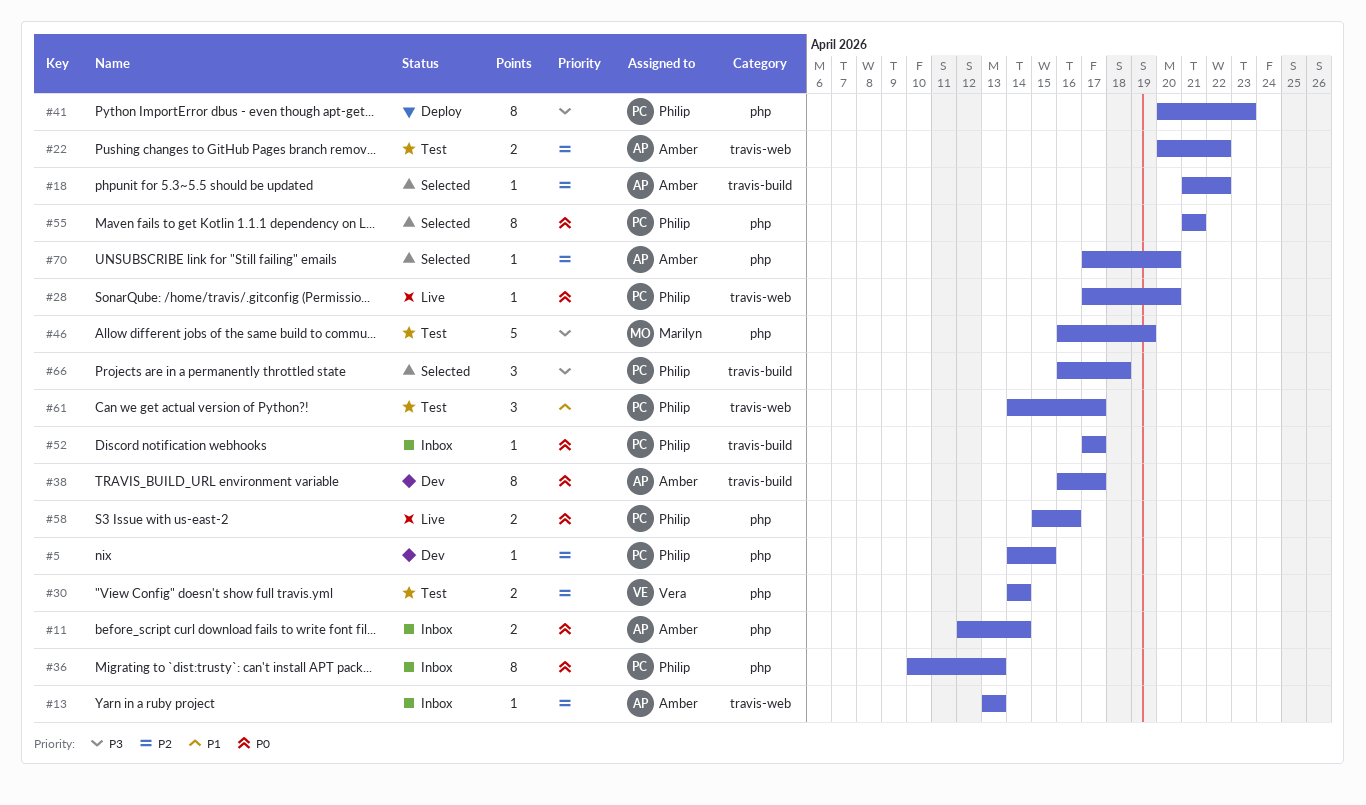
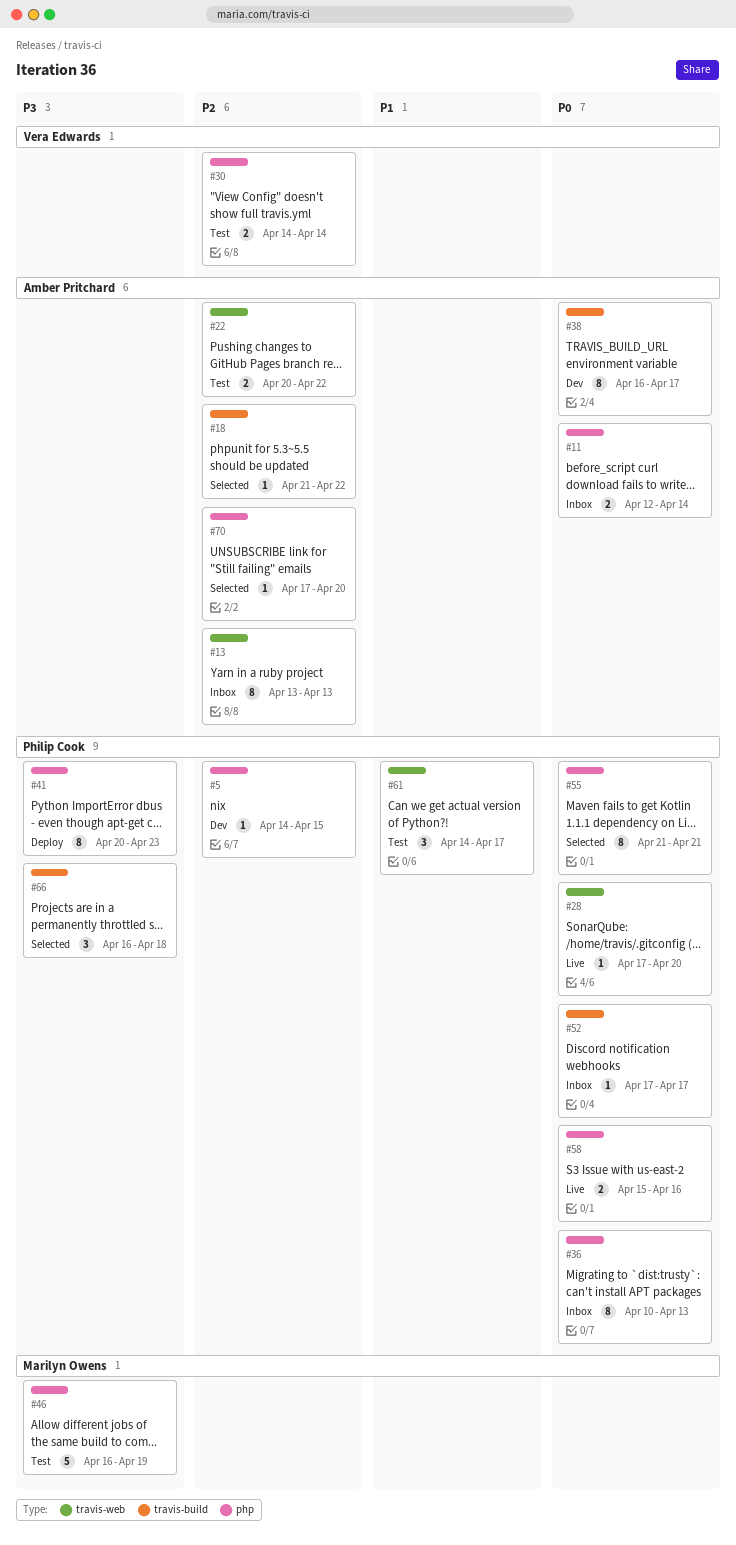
#13, estimate: 1 -> 8

